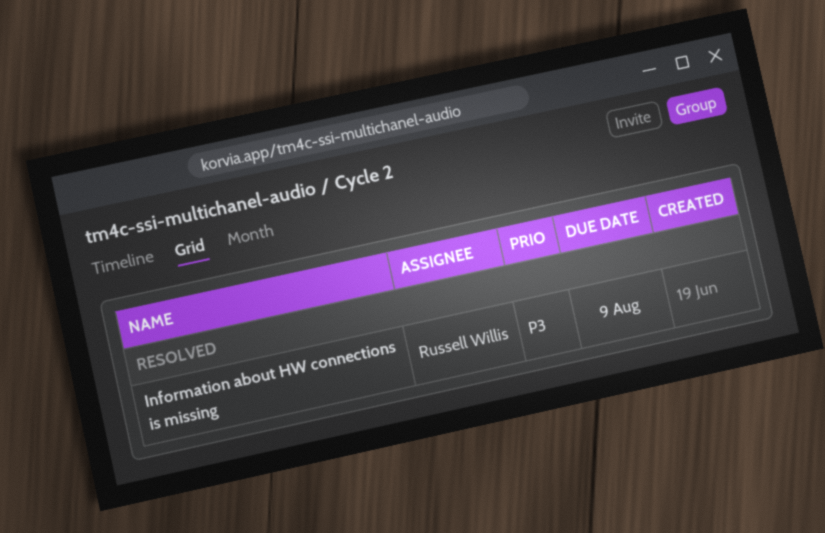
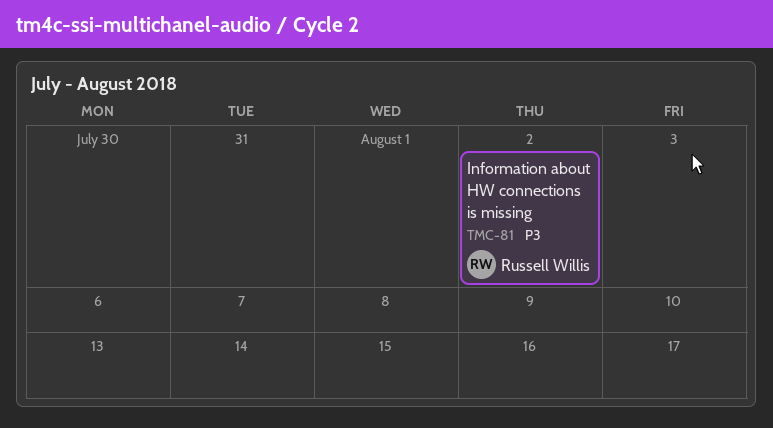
Information about HW connections is missing, due: Aug 9 -> Aug 2

